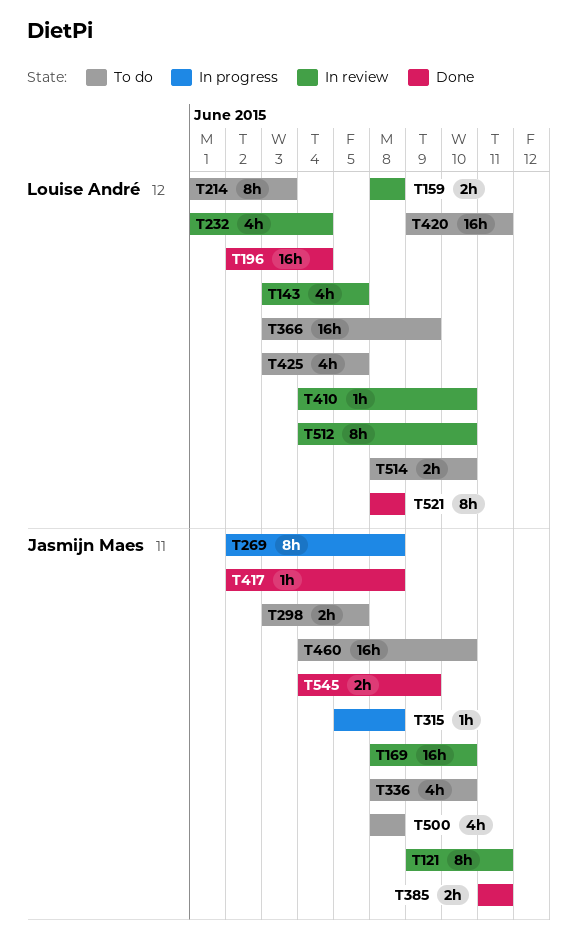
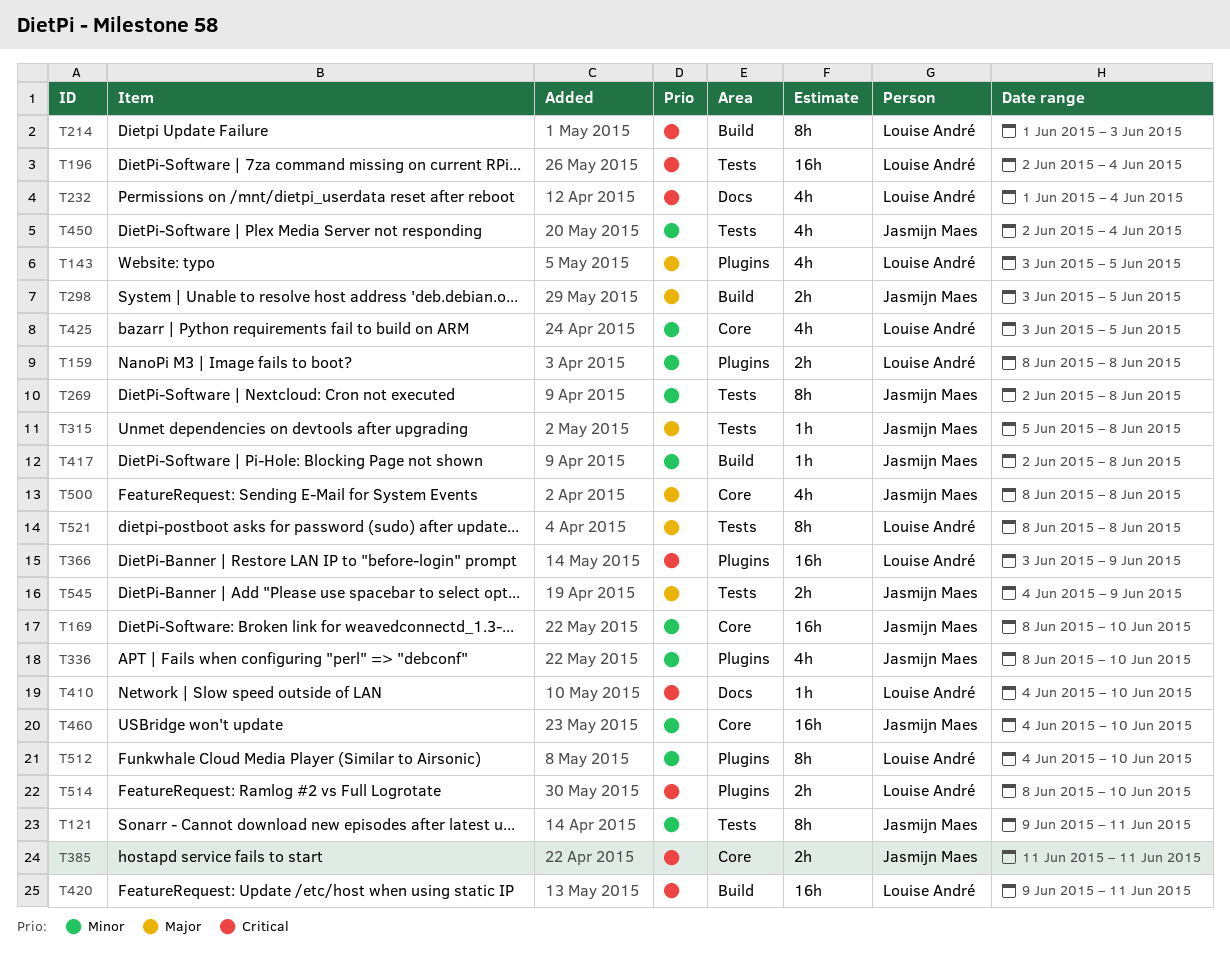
T450: none -> present

